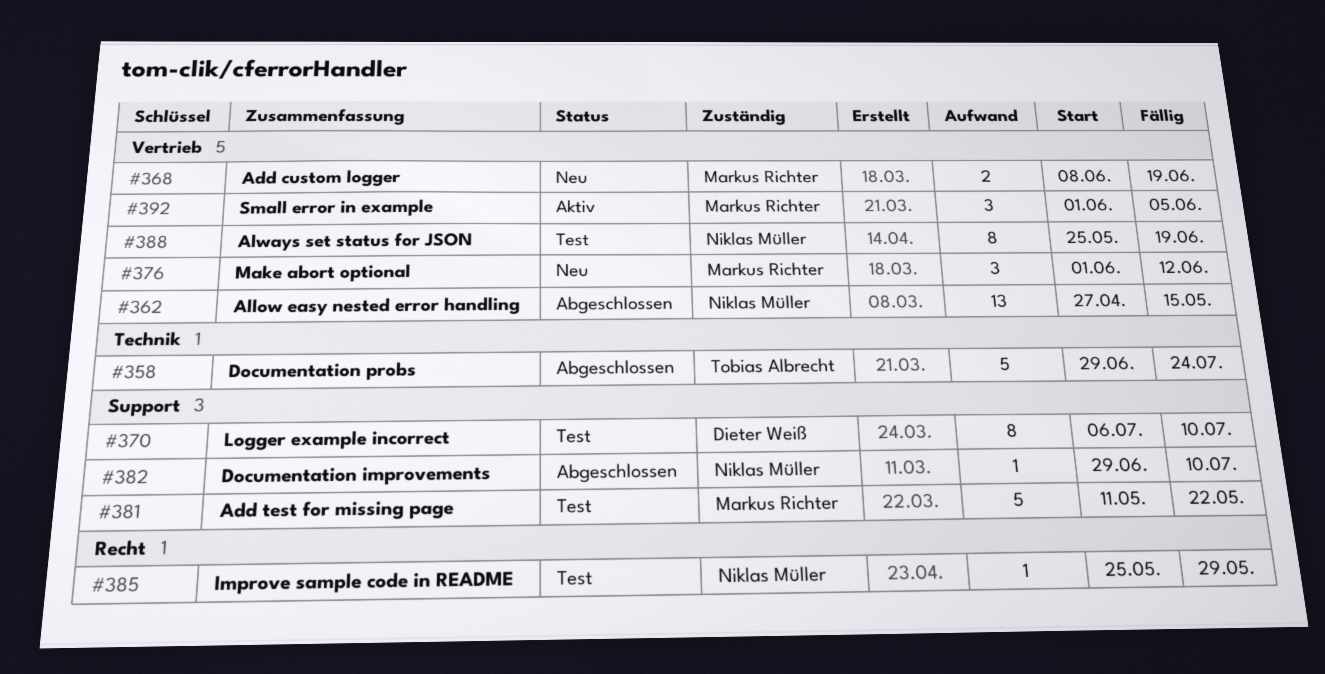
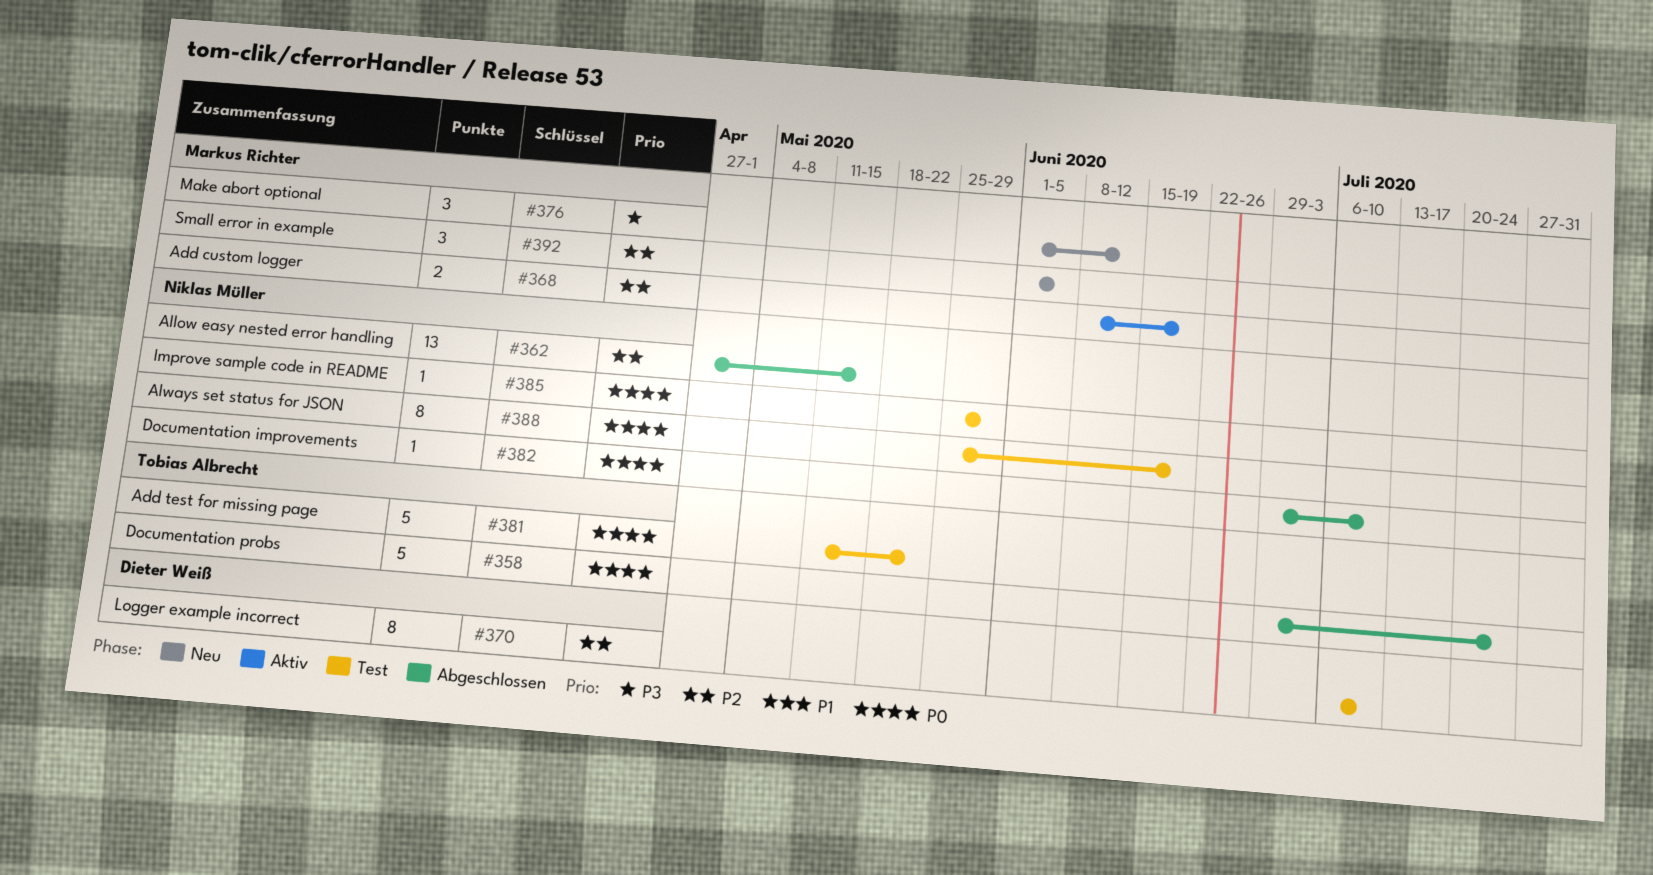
#368, status: Neu -> Aktiv
#381, owner: Markus Richter -> Tobias Albrecht
#392, status: Aktiv -> Neu

